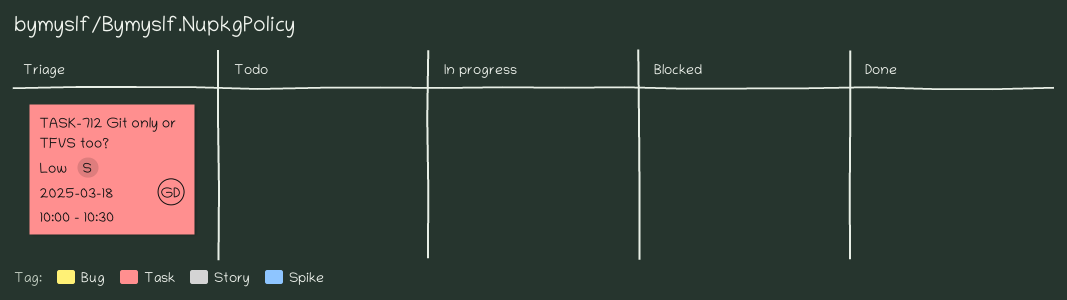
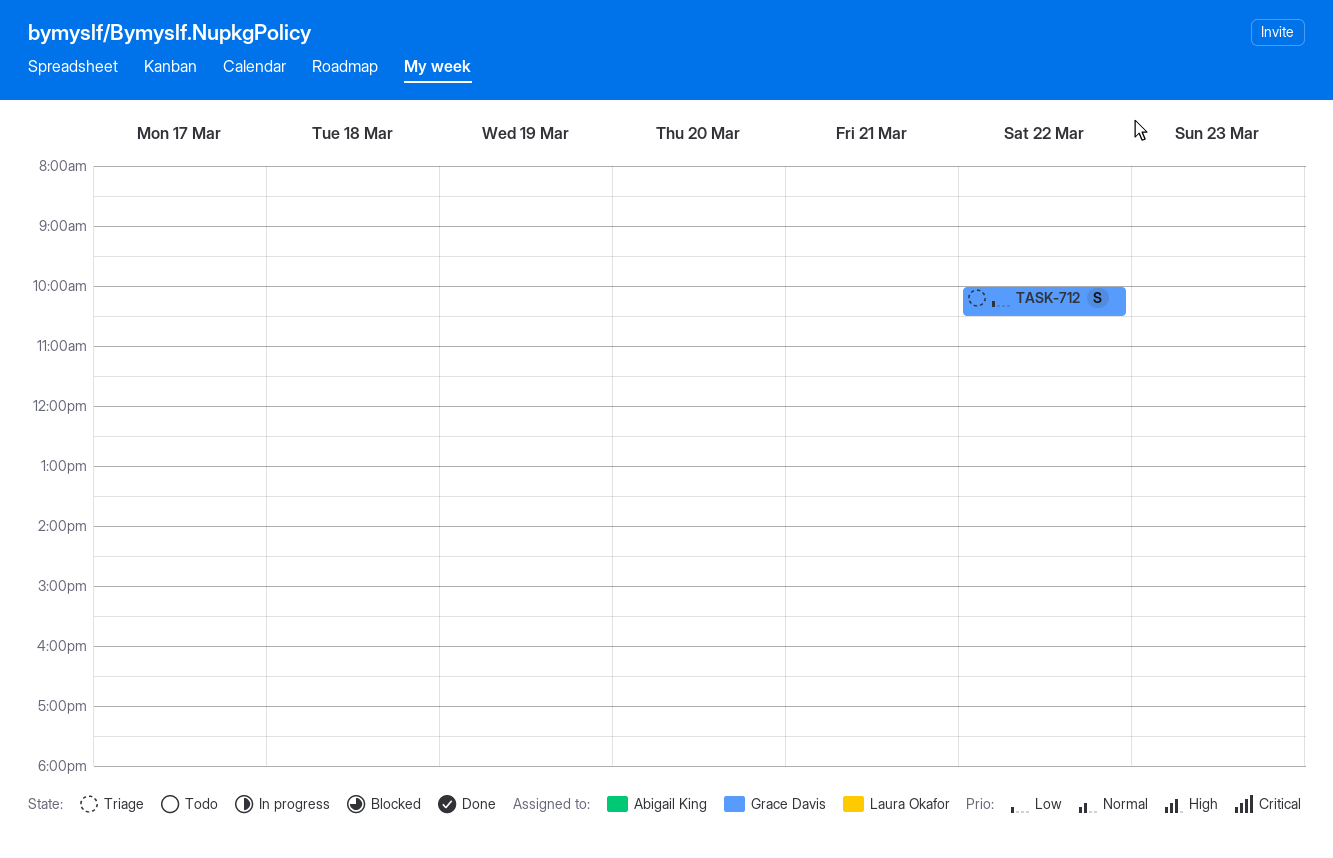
TASK-712, day: Mar 18 -> Mar 22

